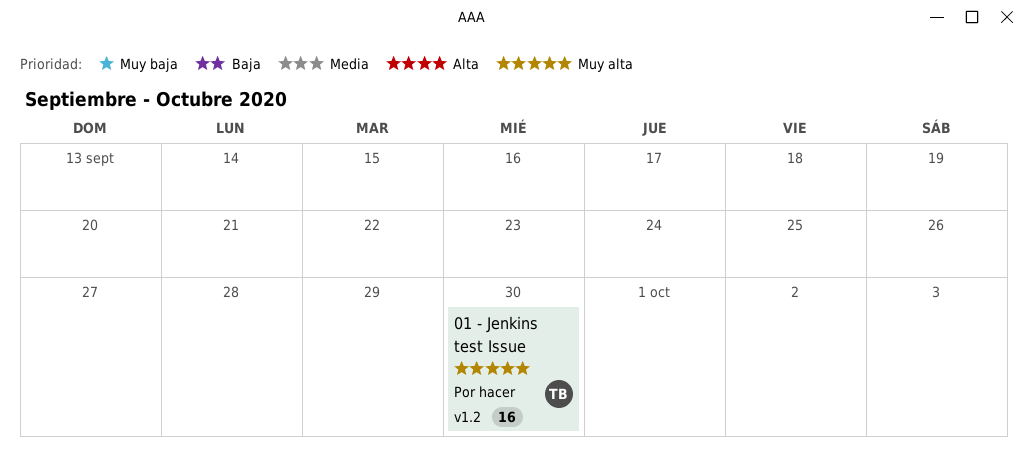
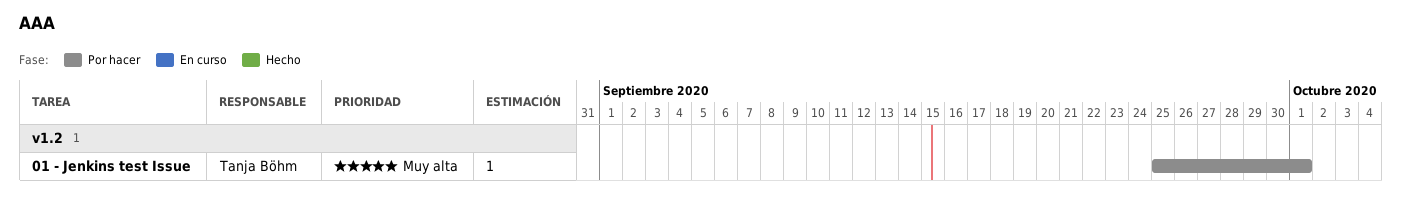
01 - Jenkins test Issue, estimate: 16 -> 1
01 - Jenkins test Issue, due: Sep 30 -> Oct 1

